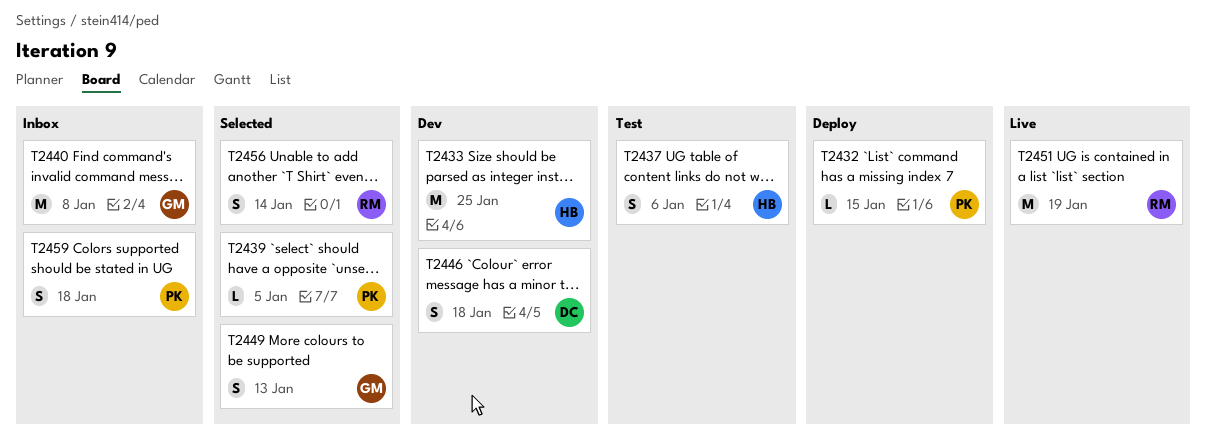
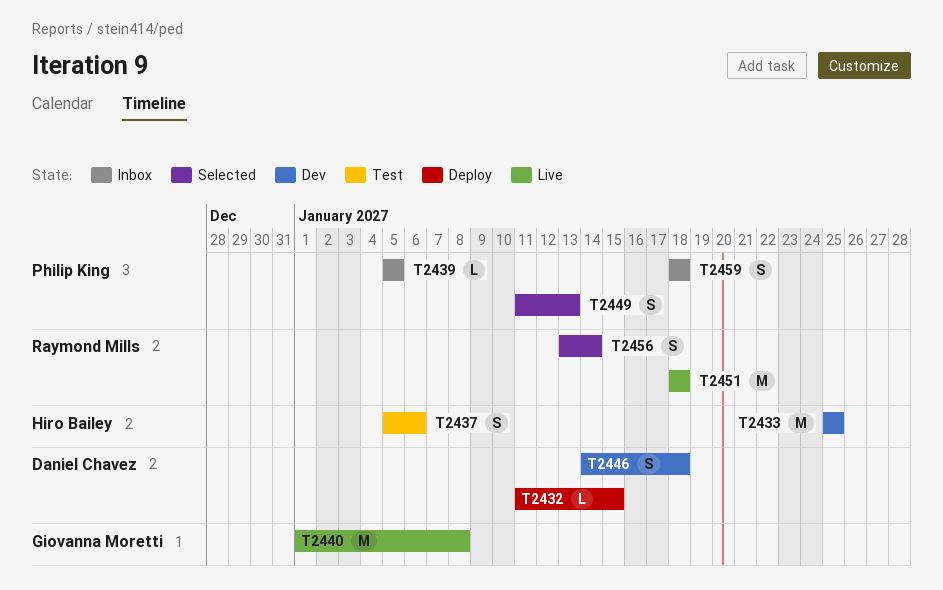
T2432, owner: Philip King -> Daniel Chavez
T2439, status: Selected -> Inbox
T2440, status: Inbox -> Live
T2449, owner: Giovanna Moretti -> Philip King
T2451, due: Jan 19 -> Jan 18

